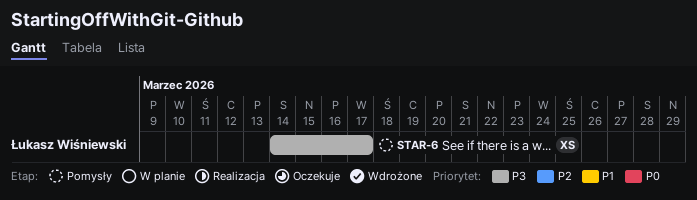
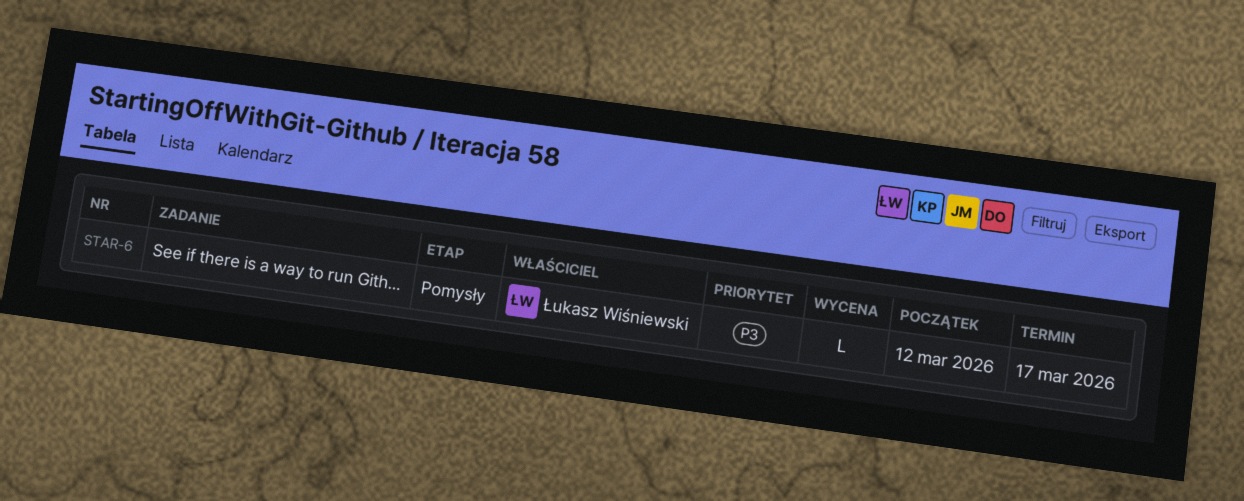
STAR-6, estimate: XS -> L
STAR-6, start: Mar 14 -> Mar 12

